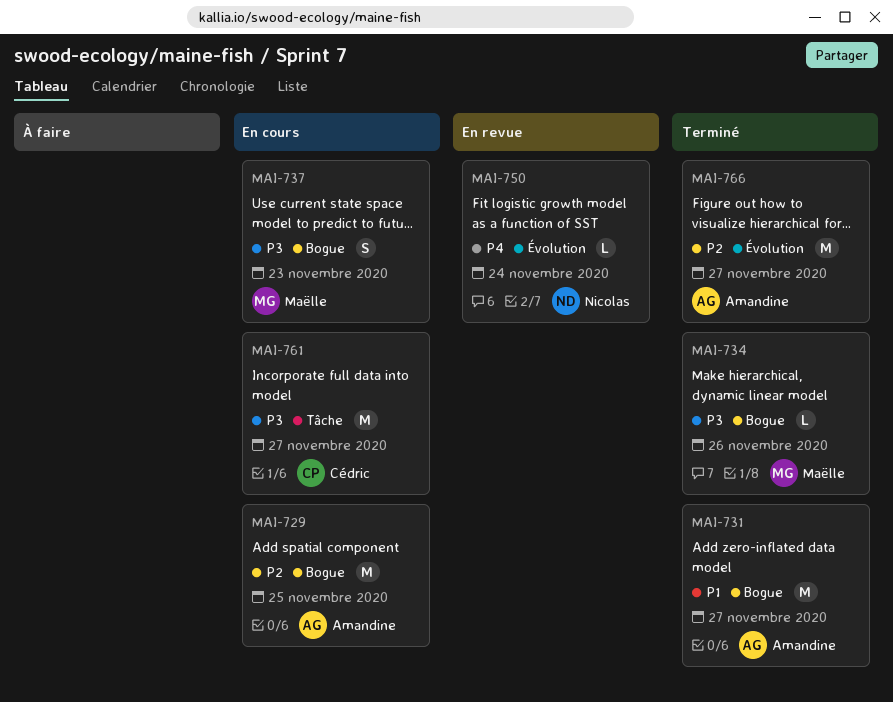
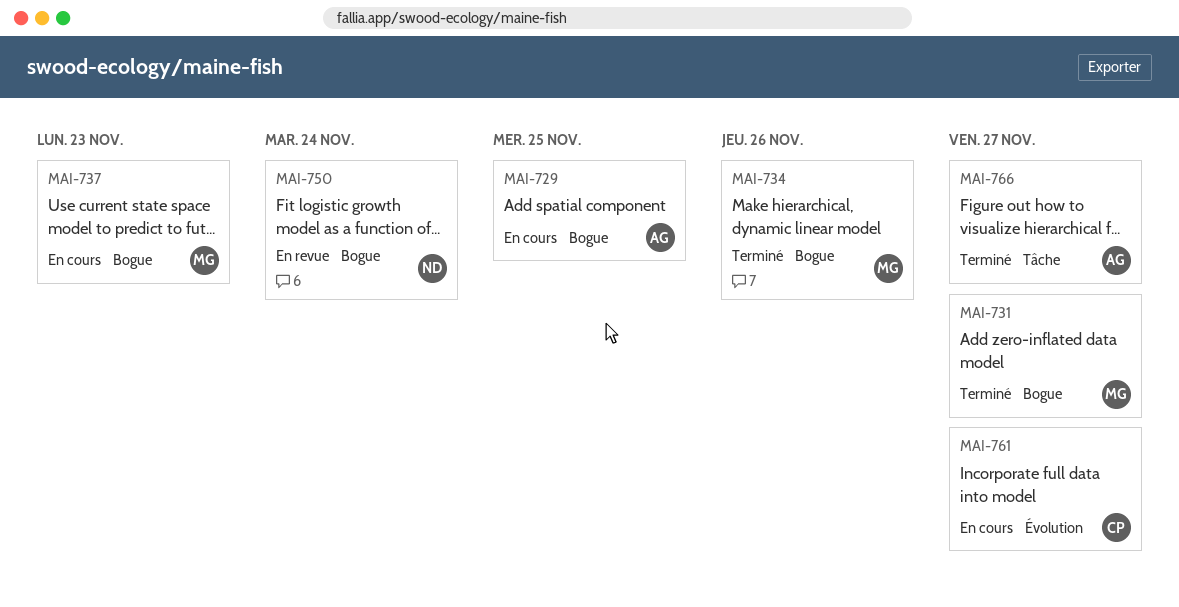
MAI-731, owner: Amandine -> Maëlle
MAI-750, label: Évolution -> Bogue
MAI-761, label: Tâche -> Évolution
MAI-766, label: Évolution -> Tâche

